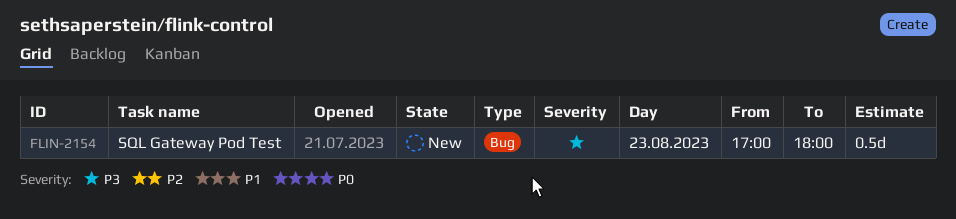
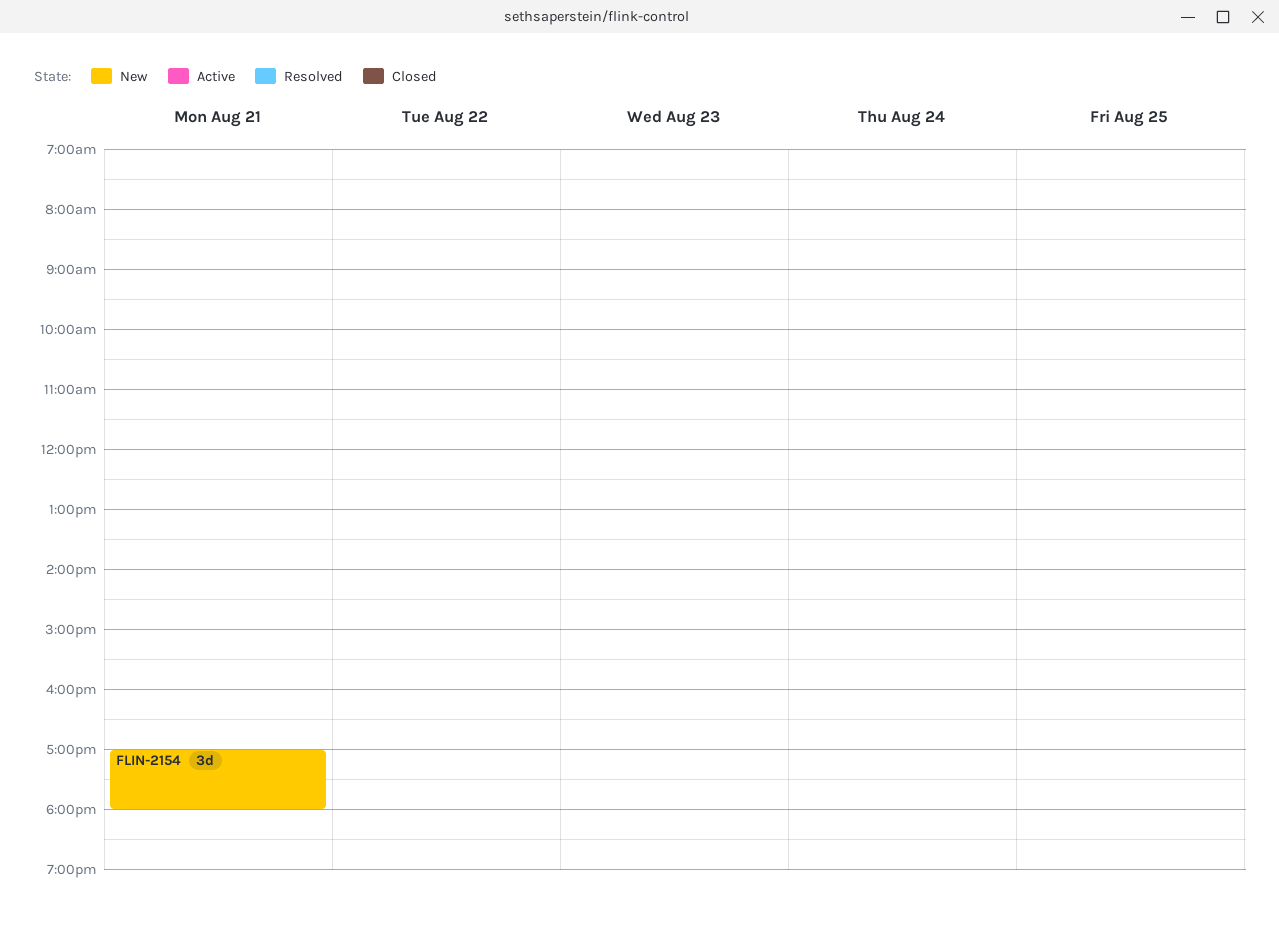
FLIN-2154, estimate: 0.5d -> 3d
FLIN-2154, day: Aug 23 -> Aug 21

